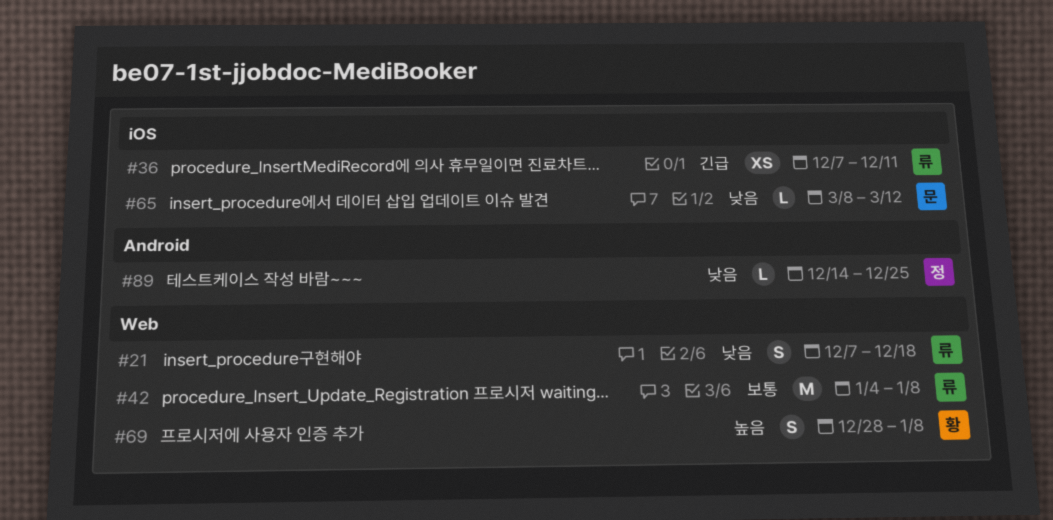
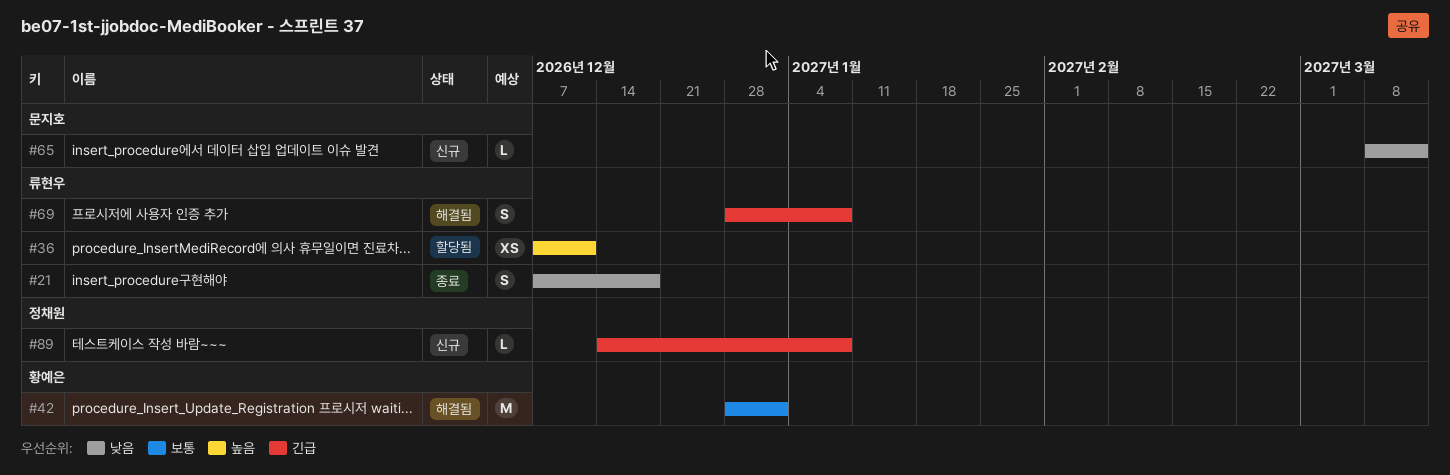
#36, priority: 긴급 -> 높음
#42, owner: 류현우 -> 황예은
#42, start: Jan 4 -> Dec 28
#42, due: Jan 8 -> Jan 1
#69, owner: 황예은 -> 류현우
#69, priority: 높음 -> 긴급
#89, priority: 낮음 -> 긴급
#89, due: Dec 25 -> Jan 8

